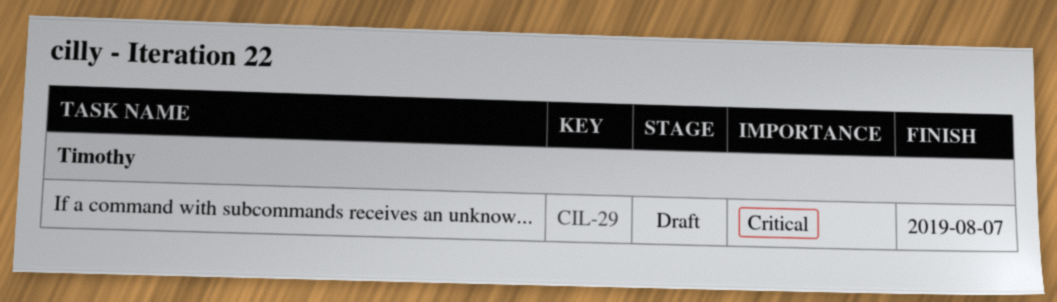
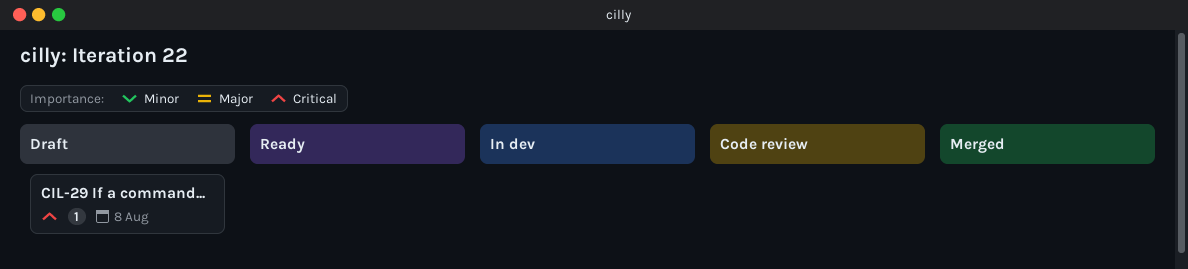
CIL-29, due: Aug 7 -> Aug 8

